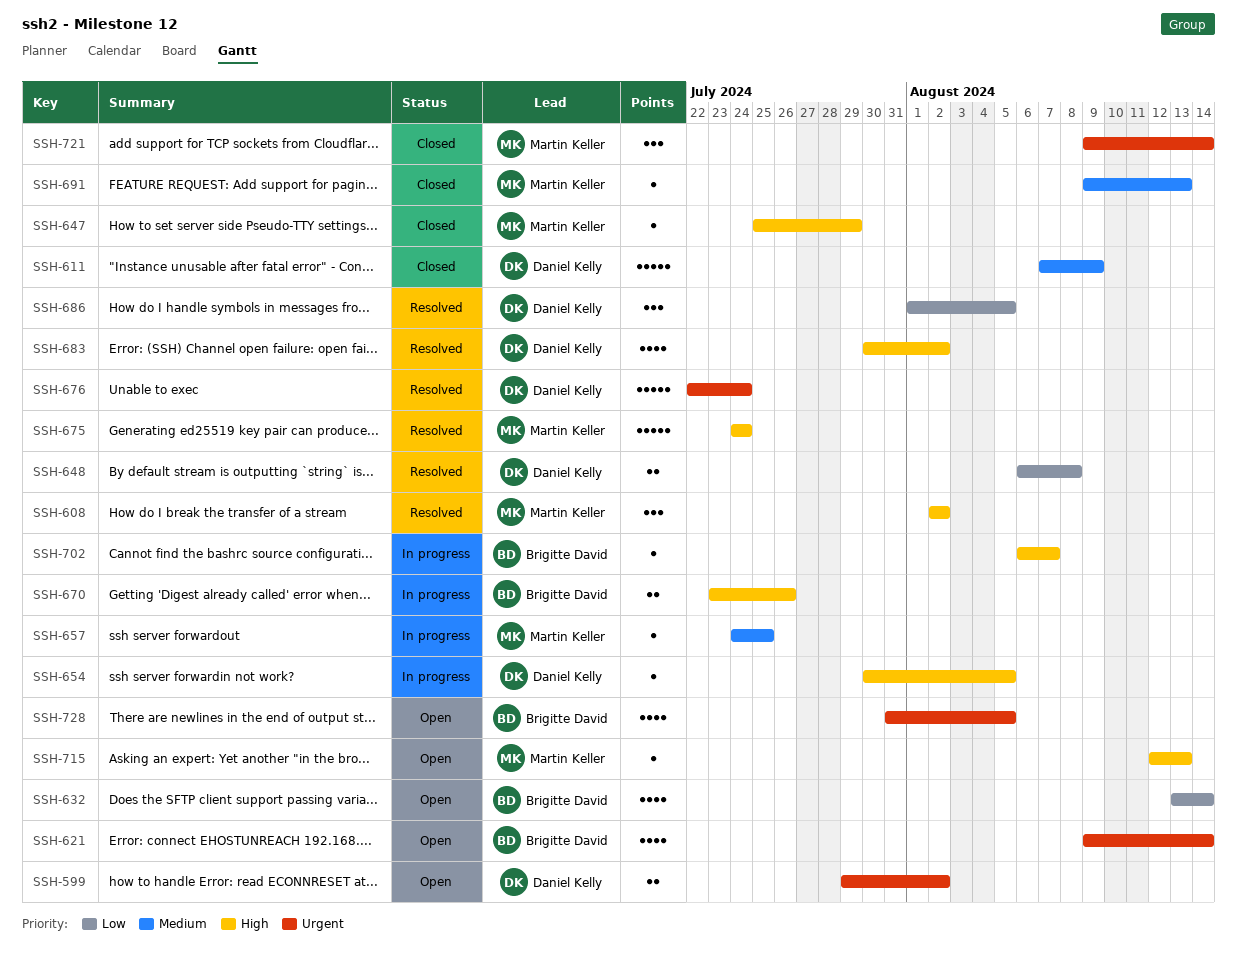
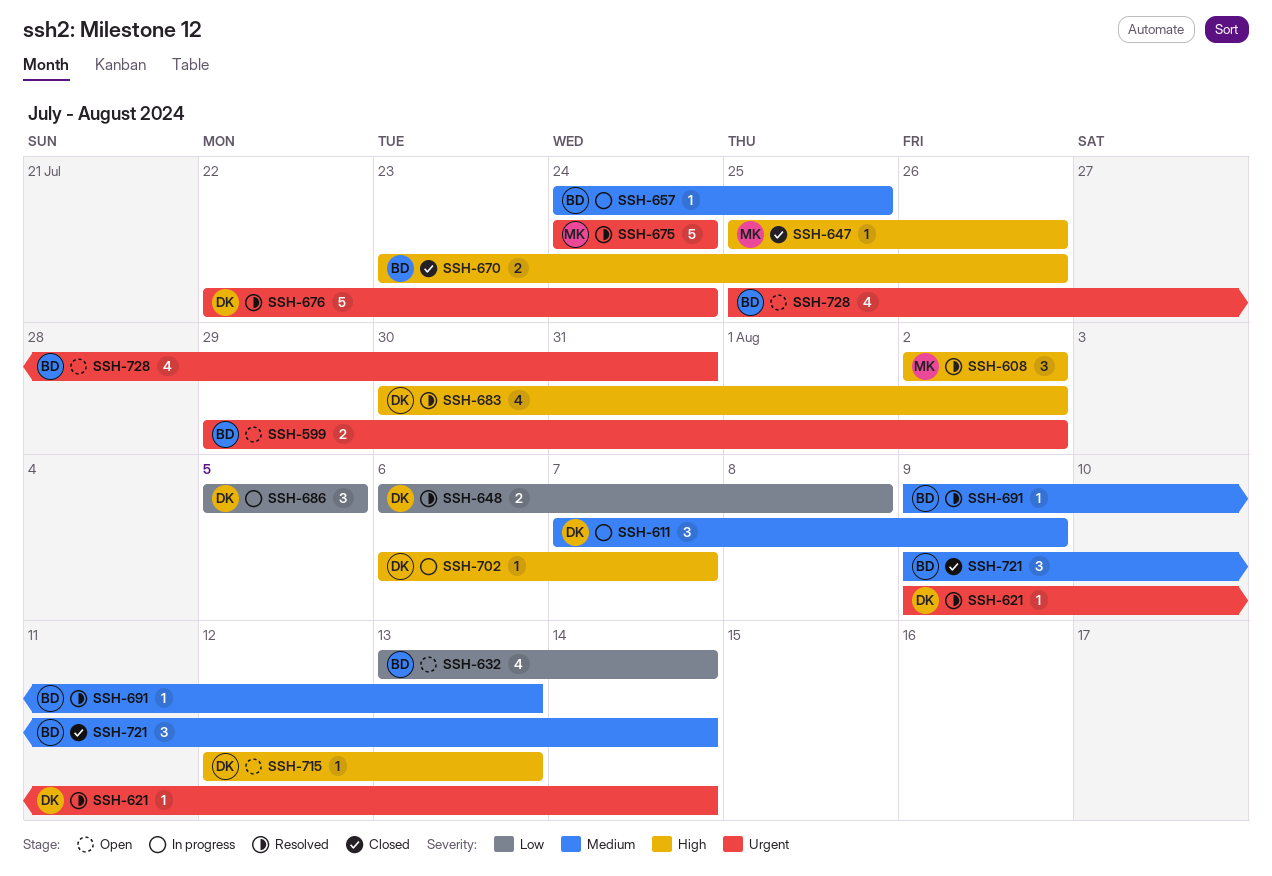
SSH-599, owner: Daniel Kelly -> Brigitte David
SSH-611, status: Closed -> In progress
SSH-611, estimate: 5 -> 3
SSH-621, status: Open -> Resolved
SSH-621, owner: Brigitte David -> Daniel Kelly
SSH-621, estimate: 4 -> 1
SSH-647, due: Jul 29 -> Jul 26
SSH-654: present -> none
SSH-657, owner: Martin Keller -> Brigitte David
SSH-670, status: In progress -> Closed
SSH-675, priority: High -> Urgent
SSH-686, status: Resolved -> In progress
SSH-686, start: Aug 1 -> Aug 5
SSH-691, status: Closed -> Resolved
SSH-691, owner: Martin Keller -> Brigitte David
SSH-702, owner: Brigitte David -> Daniel Kelly
SSH-715, owner: Martin Keller -> Daniel Kelly
SSH-721, owner: Martin Keller -> Brigitte David
SSH-721, priority: Urgent -> Medium
SSH-728, start: Jul 31 -> Jul 25
SSH-728, due: Aug 5 -> Jul 31

